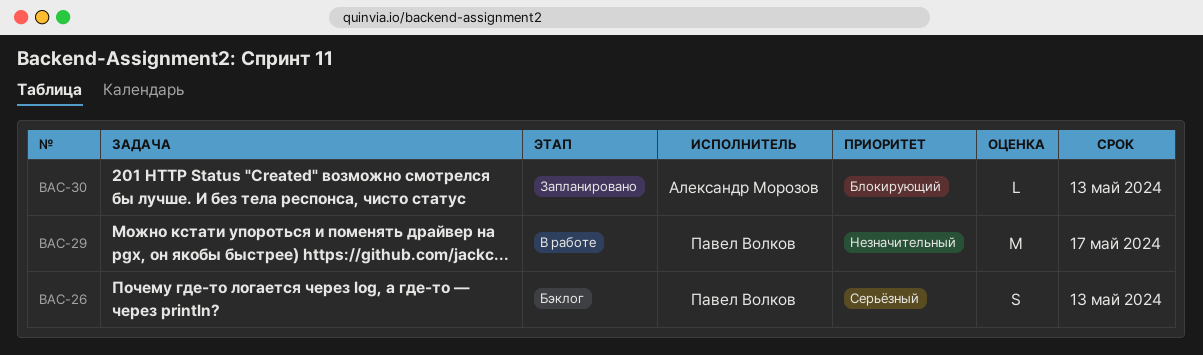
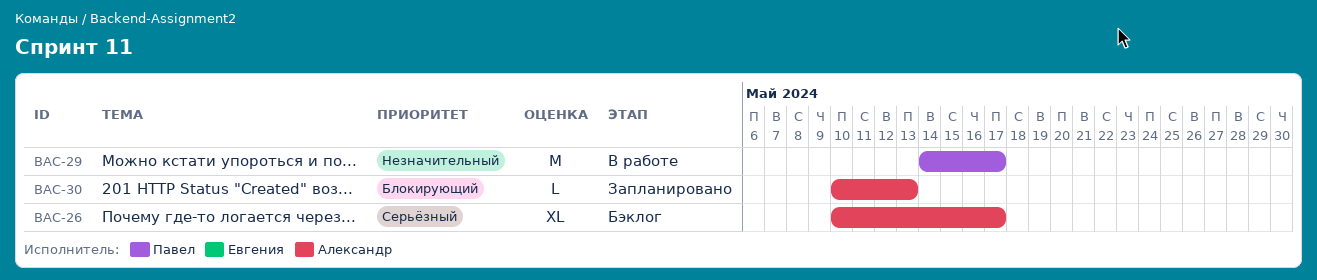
BAC-26, owner: Павел Волков -> Александр Морозов
BAC-26, estimate: S -> XL
BAC-26, due: May 13 -> May 17

